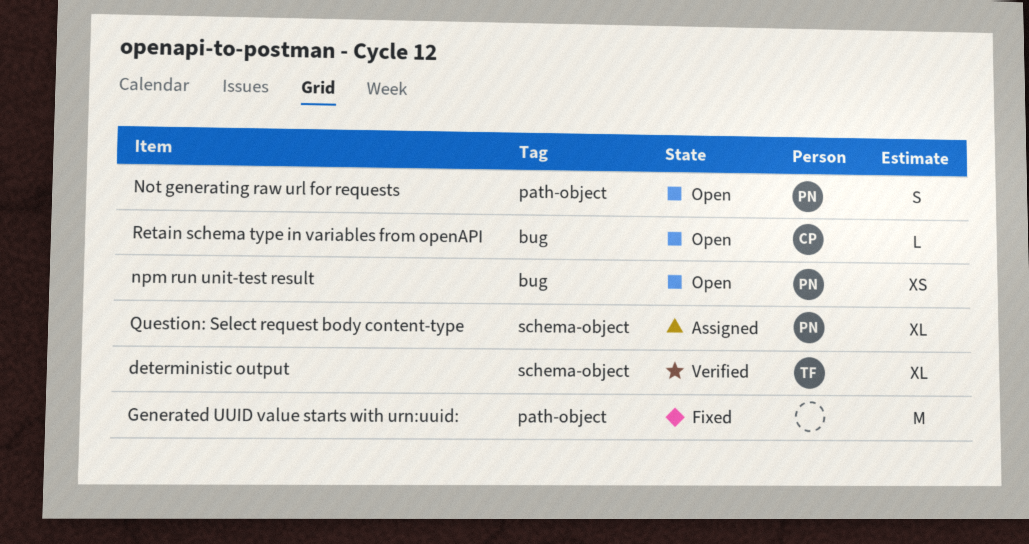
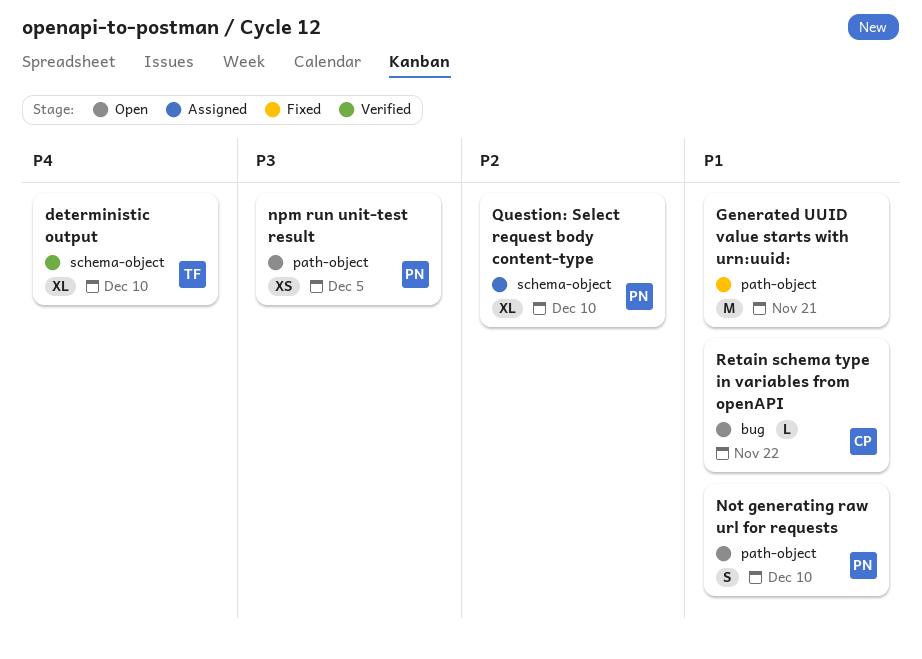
npm run unit-test result, label: bug -> path-object

